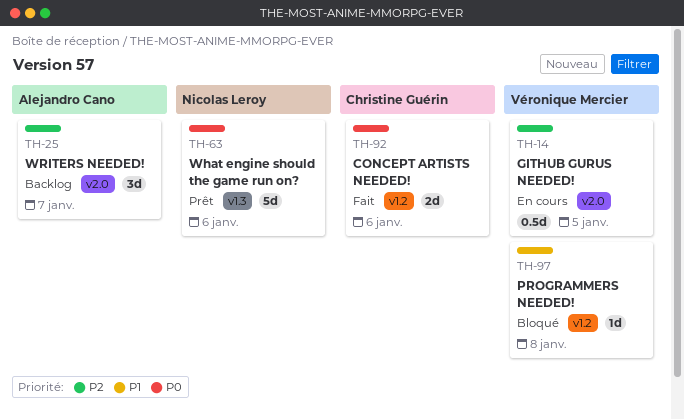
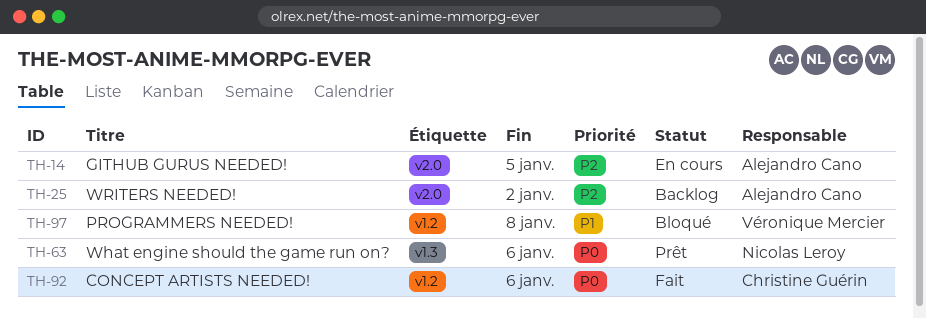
TH-14, owner: Véronique Mercier -> Alejandro Cano
TH-25, due: Jan 7 -> Jan 2

